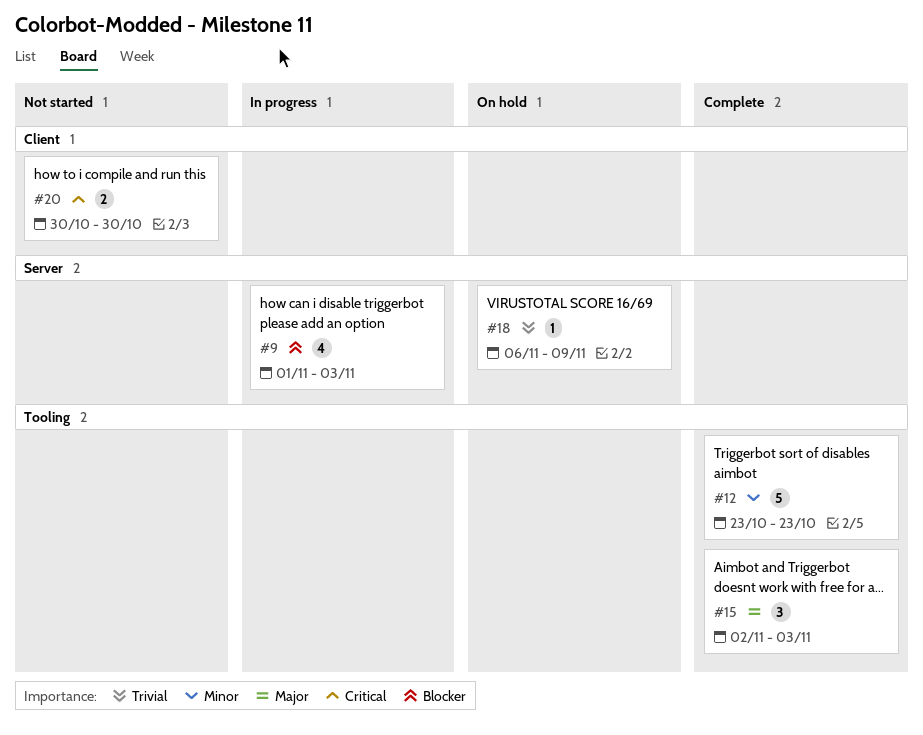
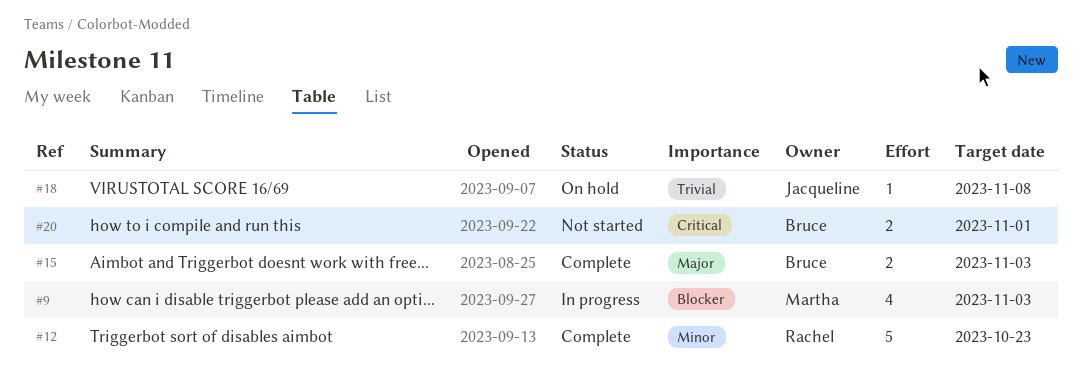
#15, estimate: 3 -> 2
#18, due: Nov 9 -> Nov 8
#20, due: Oct 30 -> Nov 1

